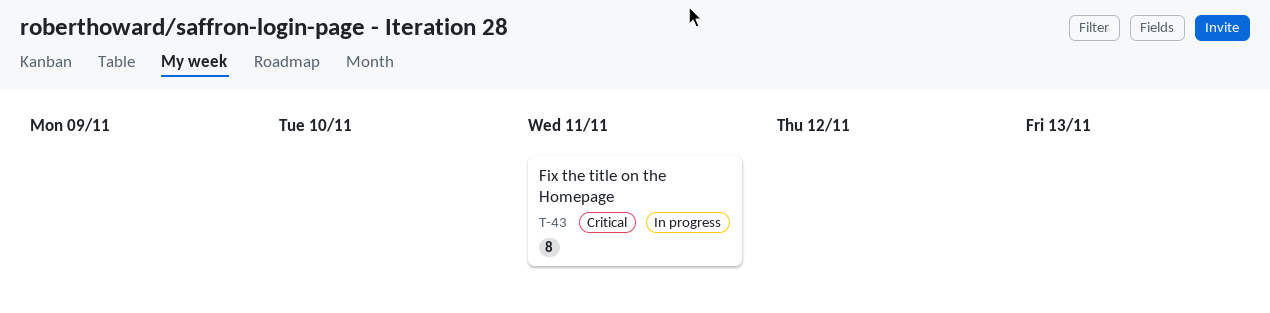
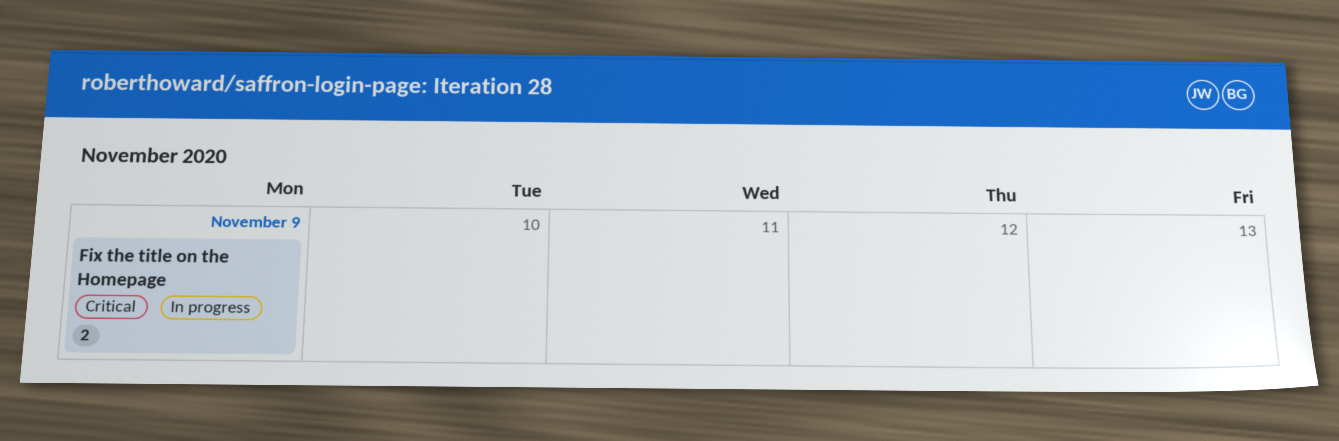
Fix the title on the Homepage, estimate: 8 -> 2
Fix the title on the Homepage, due: Nov 11 -> Nov 9

